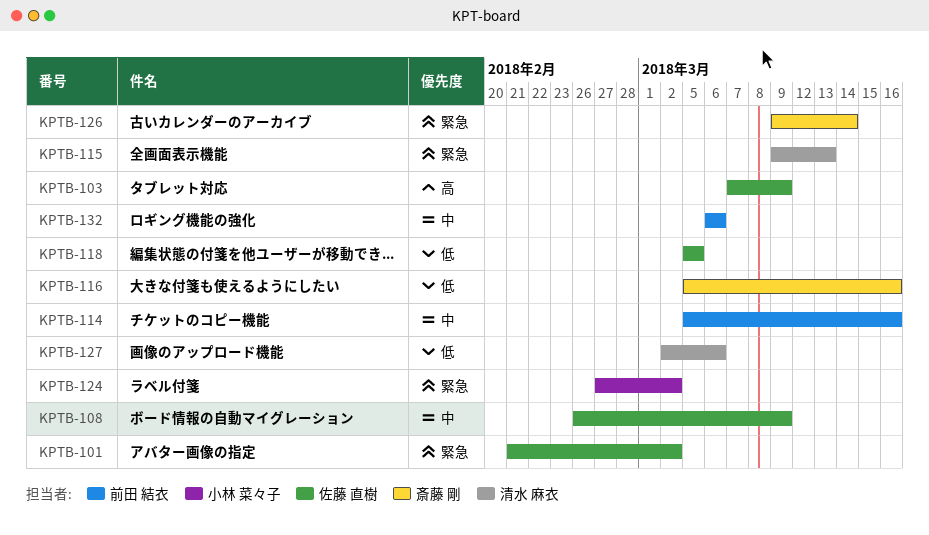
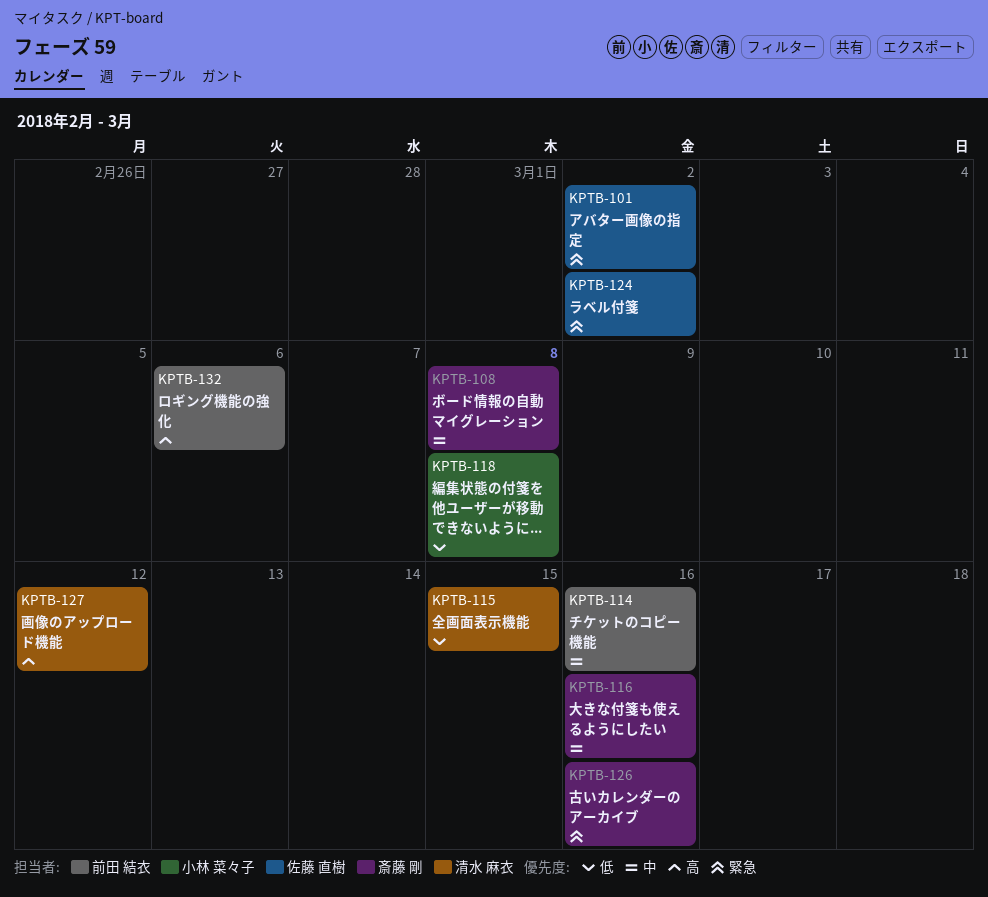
KPTB-103: present -> none
KPTB-108, owner: 佐藤 直樹 -> 斎藤 剛
KPTB-108, due: Mar 9 -> Mar 8
KPTB-115, priority: 緊急 -> 低
KPTB-115, due: Mar 13 -> Mar 15
KPTB-116, priority: 低 -> 中
KPTB-118, owner: 佐藤 直樹 -> 小林 菜々子
KPTB-118, due: Mar 5 -> Mar 8
KPTB-124, owner: 小林 菜々子 -> 佐藤 直樹
KPTB-126, due: Mar 14 -> Mar 16
KPTB-127, priority: 低 -> 高
KPTB-127, due: Mar 6 -> Mar 12
KPTB-132, priority: 中 -> 高

